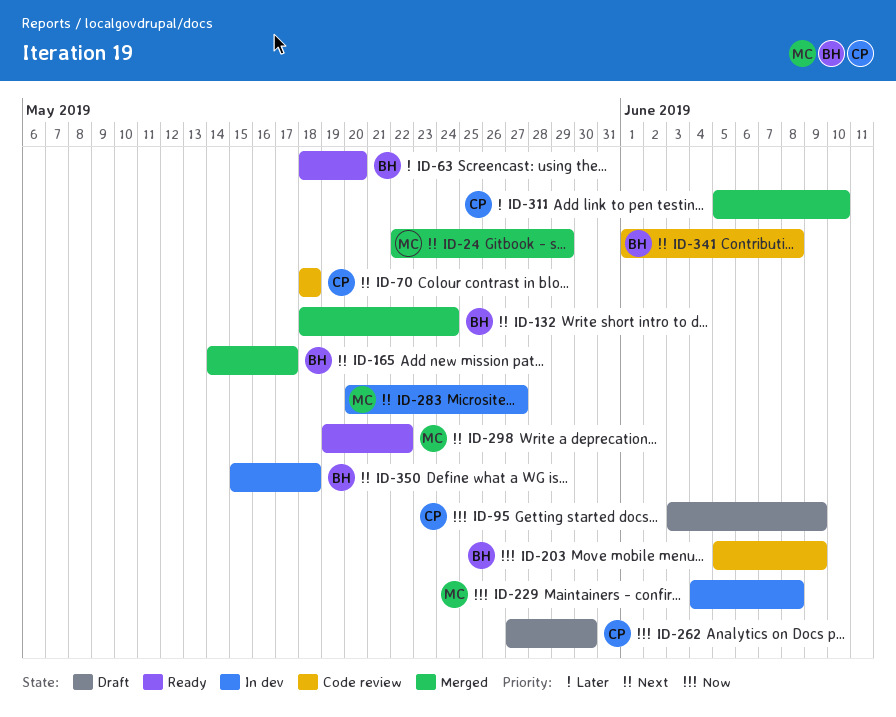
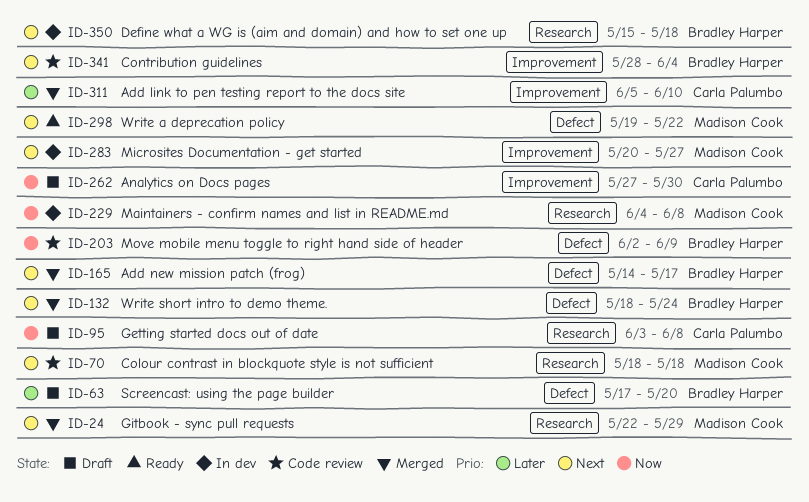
ID-63, status: Ready -> Draft
ID-63, start: May 18 -> May 17
ID-70, owner: Carla Palumbo -> Madison Cook
ID-95, due: Jun 9 -> Jun 8
ID-203, start: Jun 5 -> Jun 2
ID-341, start: Jun 1 -> May 28
ID-341, due: Jun 8 -> Jun 4

